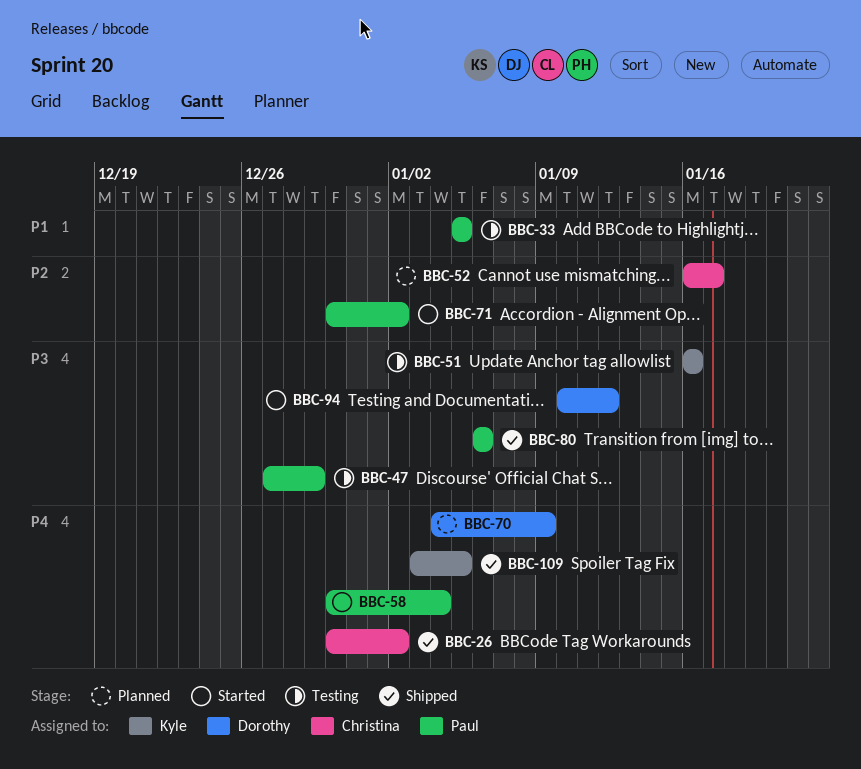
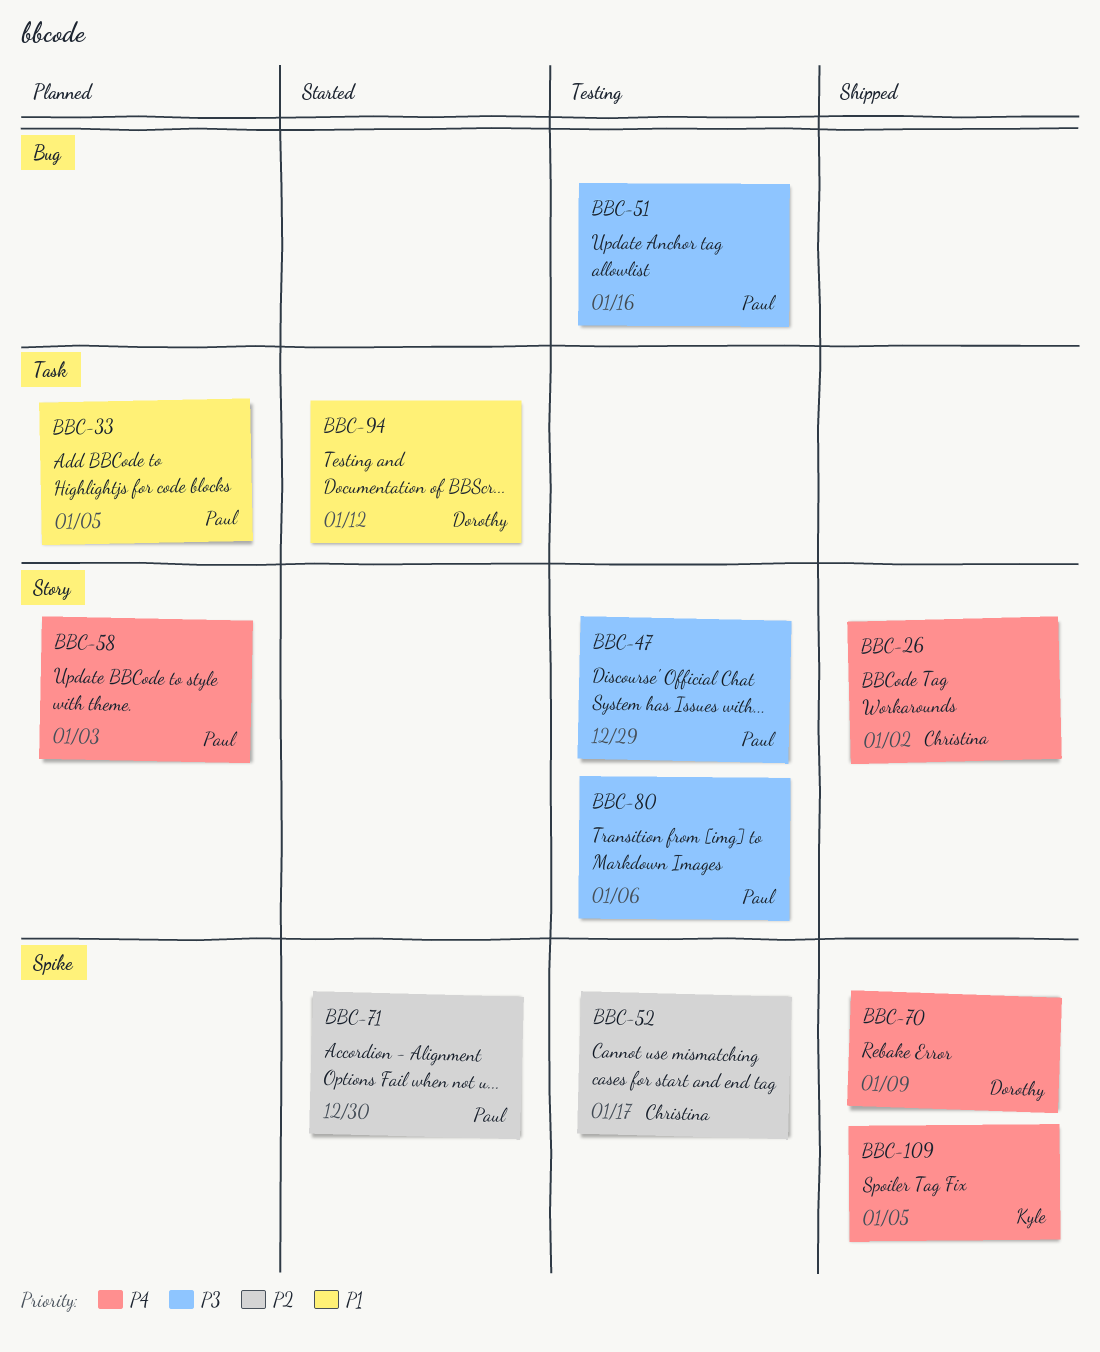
BBC-33, status: Testing -> Planned
BBC-51, owner: Kyle -> Paul
BBC-52, status: Planned -> Testing
BBC-58, status: Started -> Planned
BBC-58, due: Jan 4 -> Jan 3
BBC-70, status: Planned -> Shipped
BBC-71, due: Jan 2 -> Dec 30
BBC-80, status: Shipped -> Testing
BBC-94, priority: P3 -> P1

